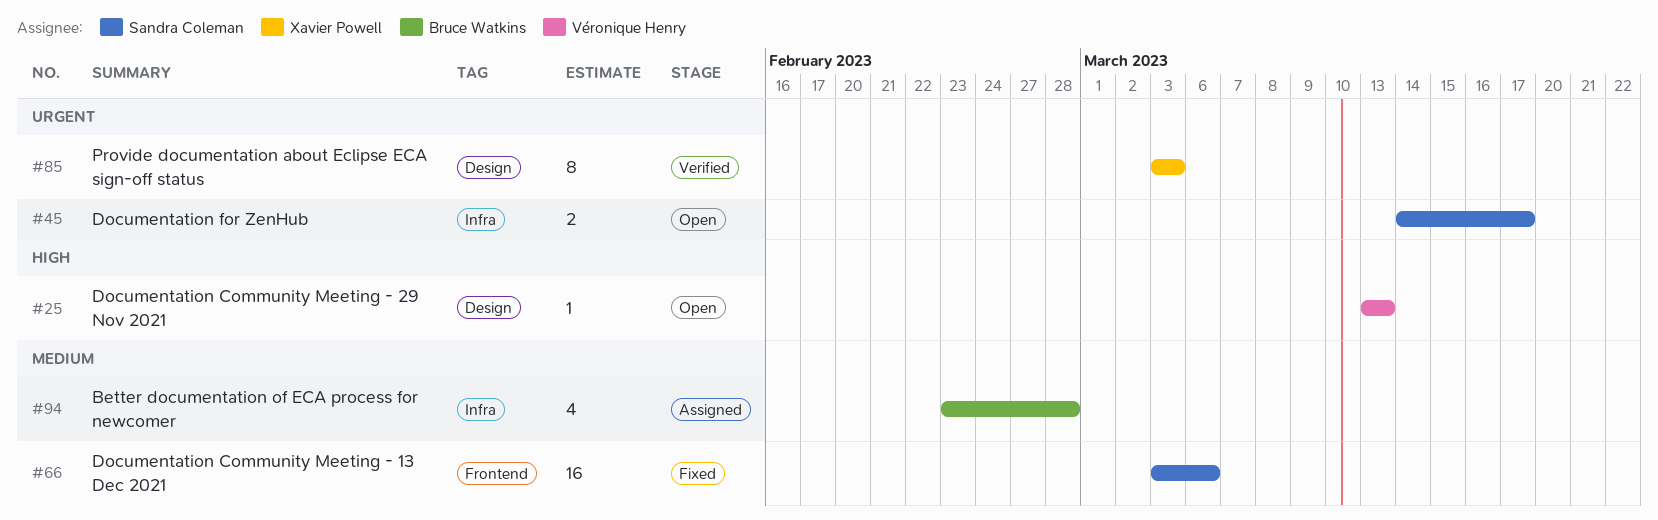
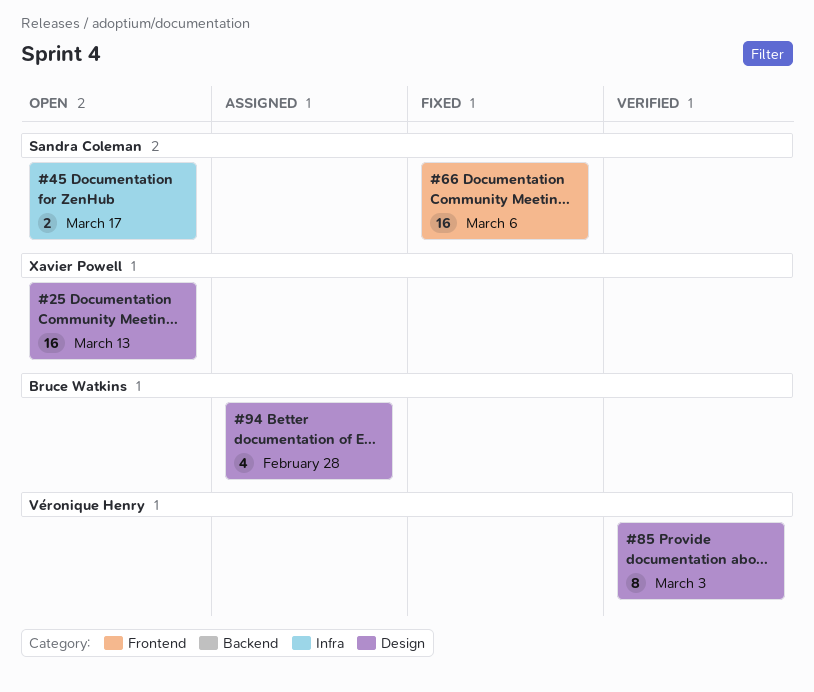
#25, owner: Véronique Henry -> Xavier Powell
#25, estimate: 1 -> 16
#85, owner: Xavier Powell -> Véronique Henry
#94, label: Infra -> Design

